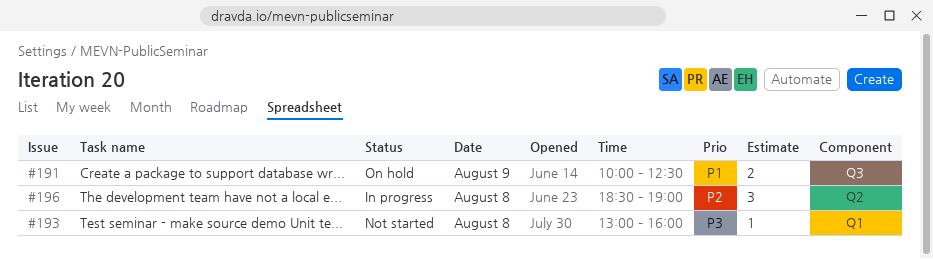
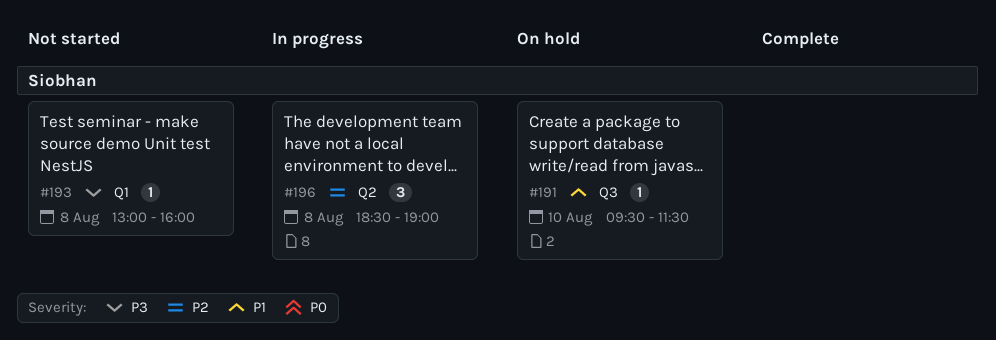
#191, estimate: 2 -> 1
#191, day: Aug 9 -> Aug 10
#191, begins: 10:00 -> 09:30
#191, ends: 12:30 -> 11:30

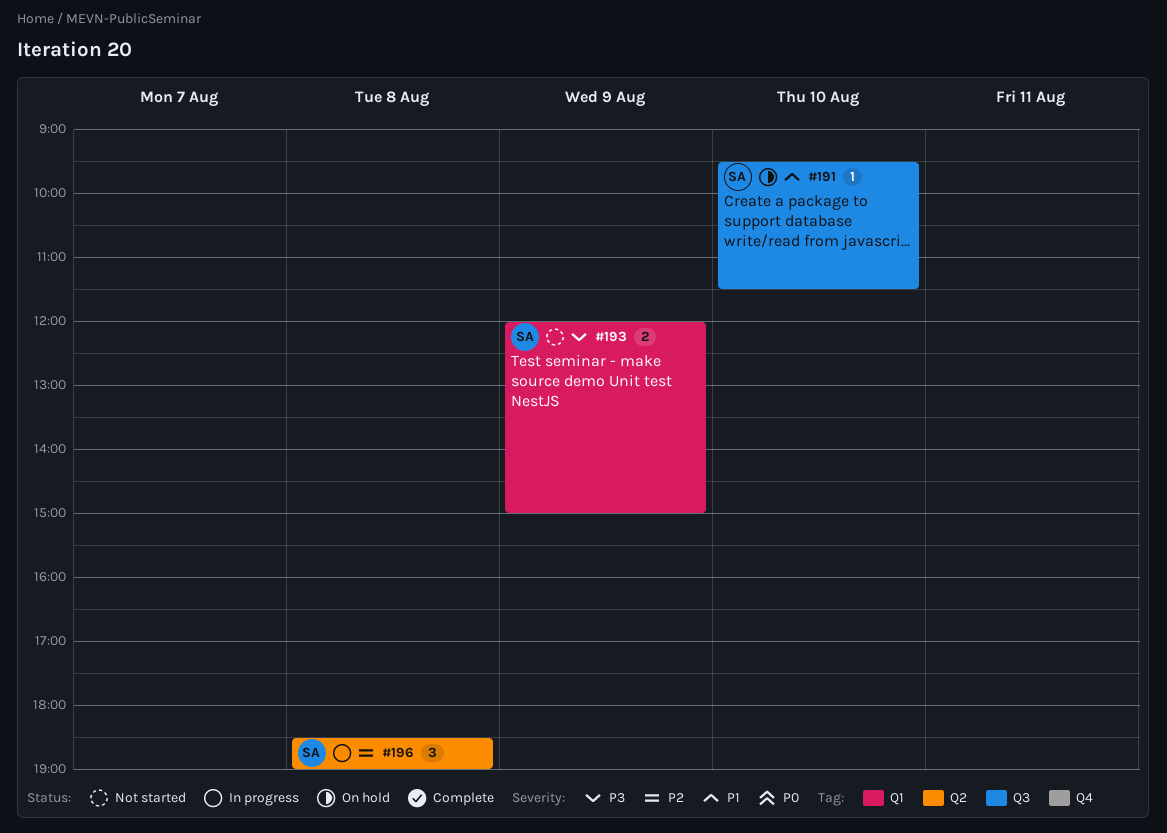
#193, estimate: 1 -> 2
#193, day: Aug 8 -> Aug 9
#193, begins: 13:00 -> 12:00
#193, ends: 16:00 -> 15:00

